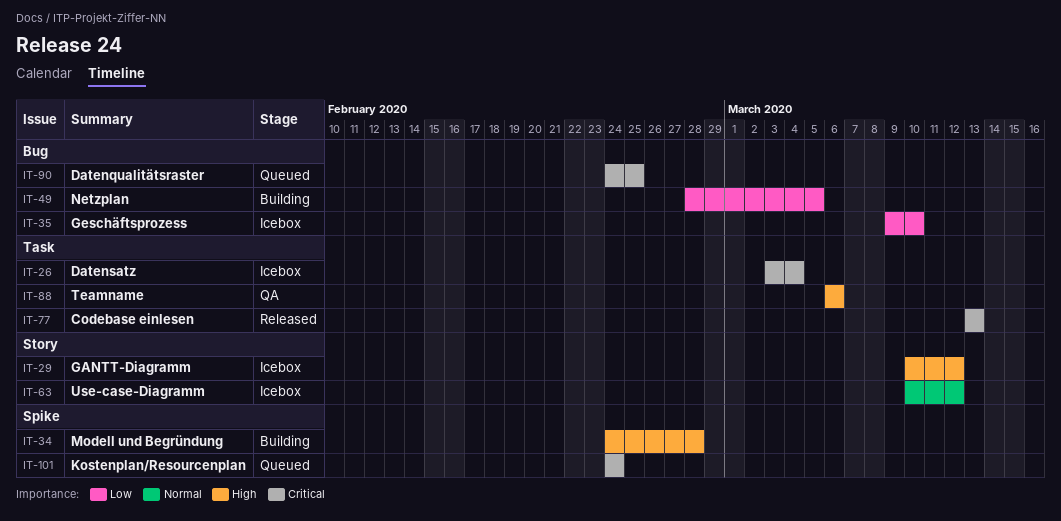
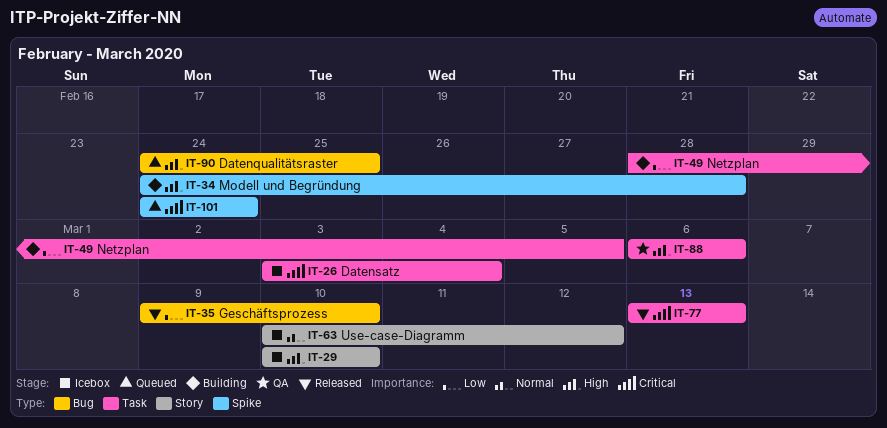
IT-29, due: Mar 12 -> Mar 10
IT-35, status: Icebox -> Released
IT-49, label: Bug -> Task
IT-90, priority: Critical -> High

